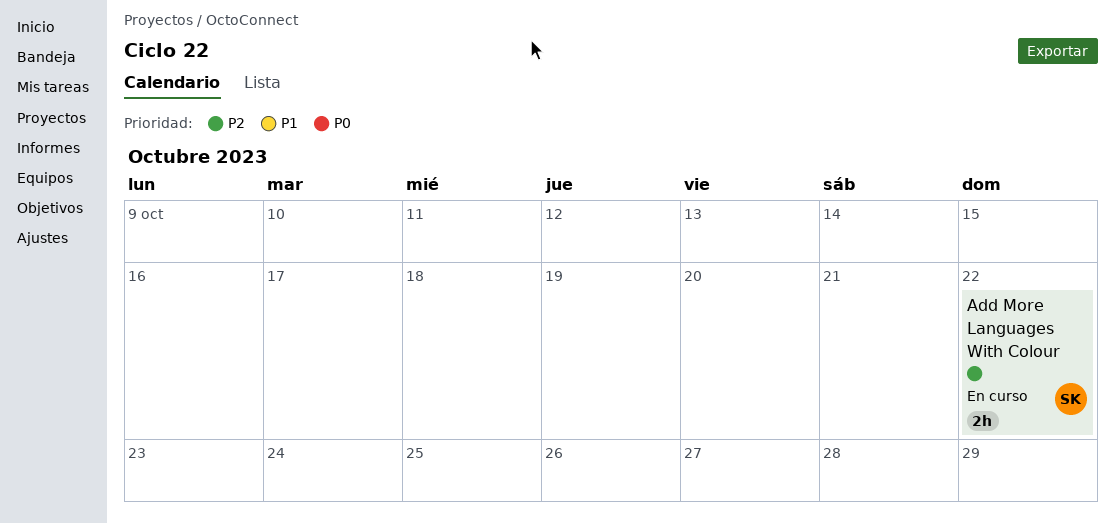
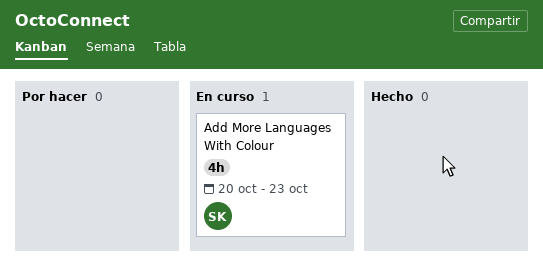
Add More Languages With Colour, estimate: 2h -> 4h
Add More Languages With Colour, due: Oct 22 -> Oct 23

